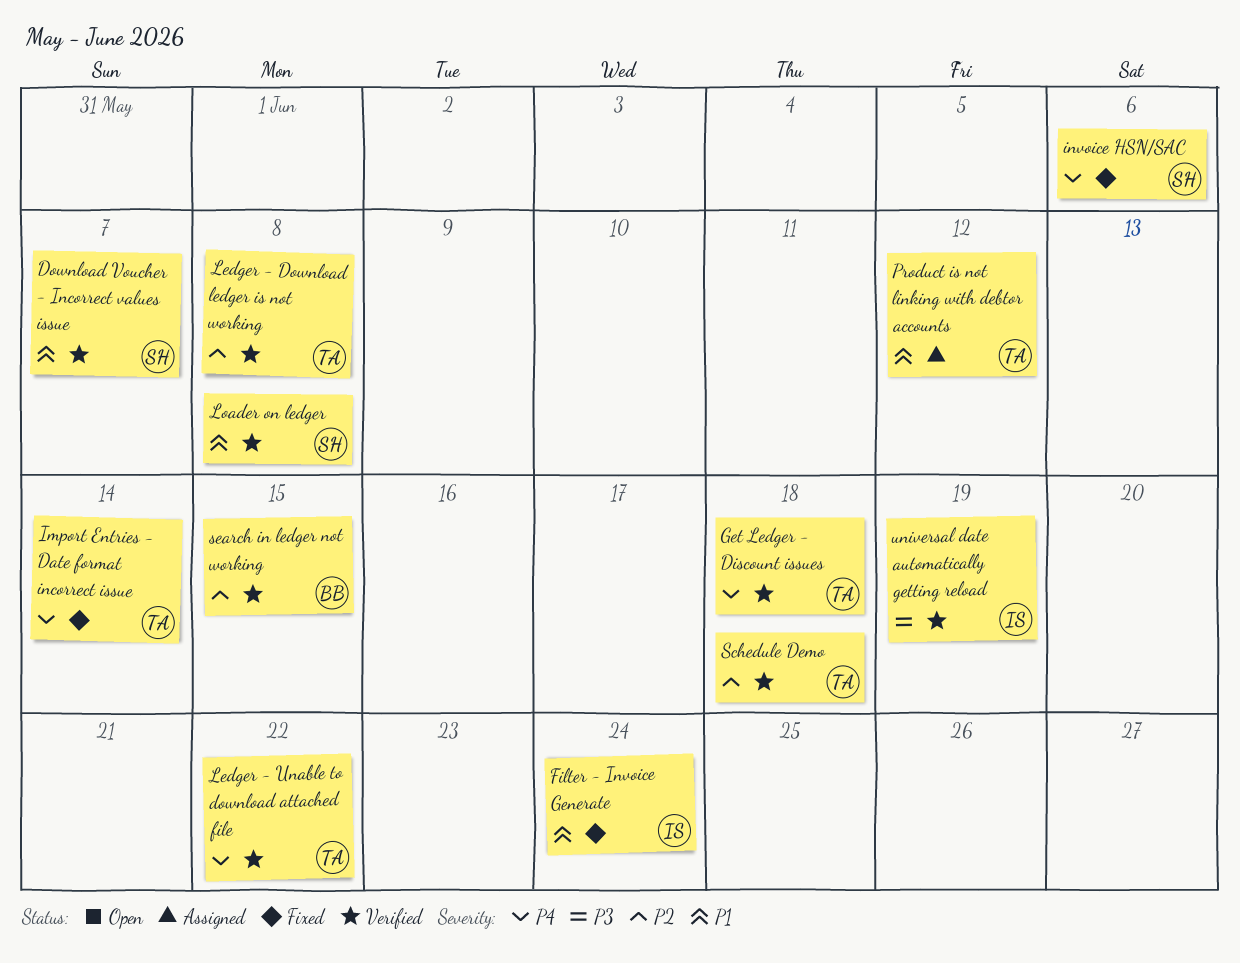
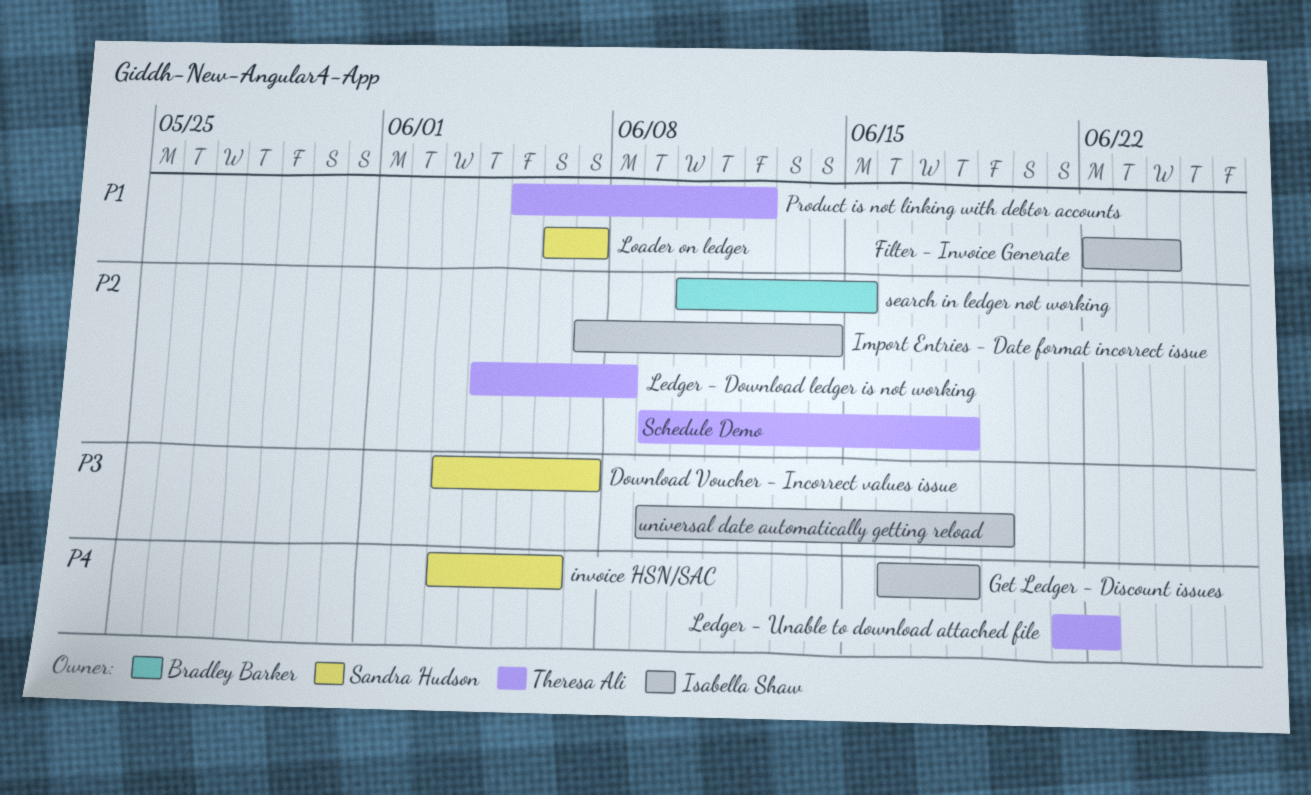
Download Voucher - Incorrect values issue, priority: P1 -> P3
Get Ledger - Discount issues, owner: Theresa Ali -> Isabella Shaw
Import Entries - Date format incorrect issue, owner: Theresa Ali -> Isabella Shaw
Import Entries - Date format incorrect issue, priority: P4 -> P2
Loader on ledger, due: Jun 8 -> Jun 7

